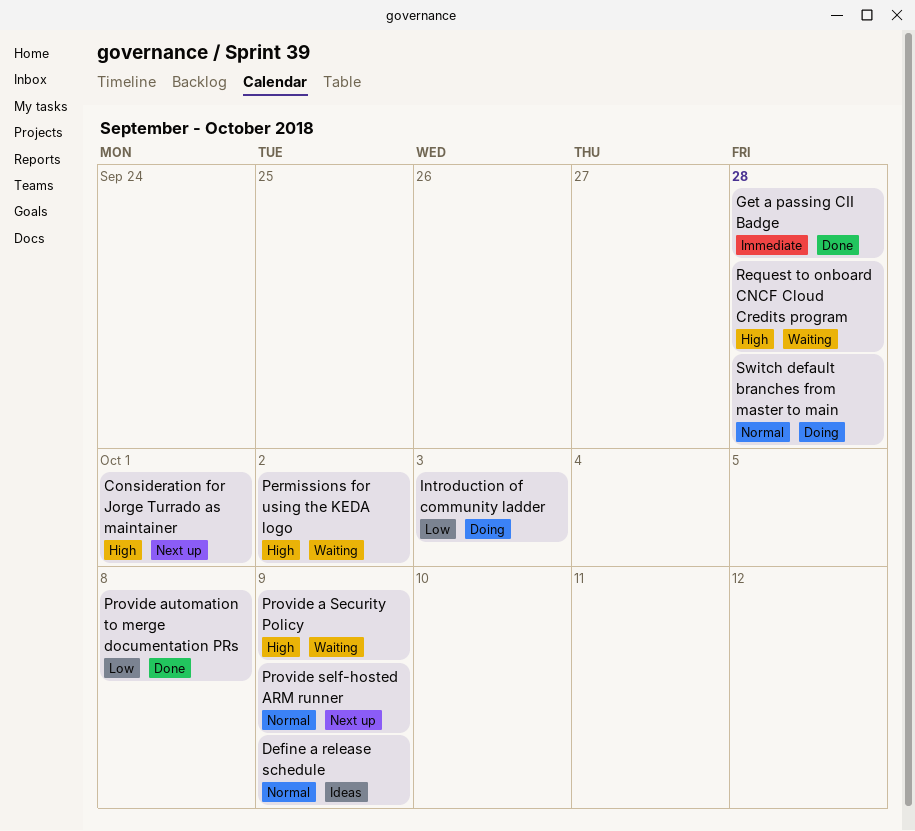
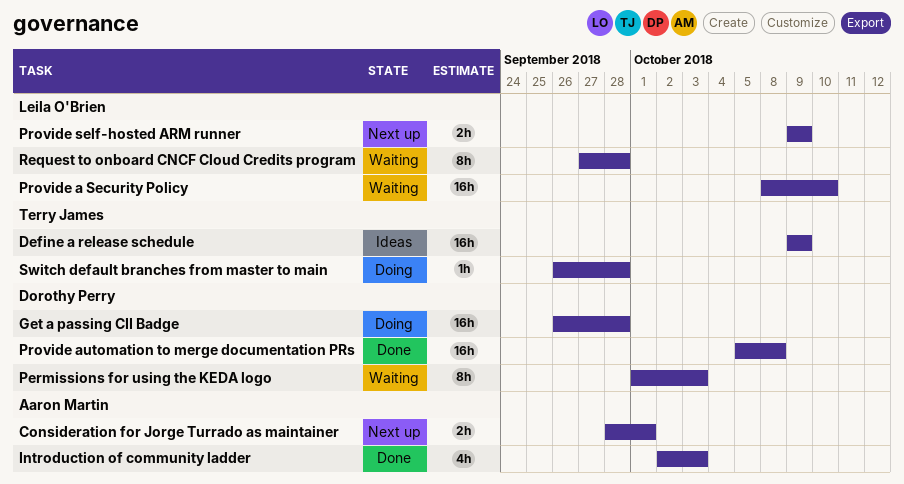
Get a passing CII Badge, status: Done -> Doing
Introduction of community ladder, status: Doing -> Done
Permissions for using the KEDA logo, due: Oct 2 -> Oct 3
Provide a Security Policy, due: Oct 9 -> Oct 10

